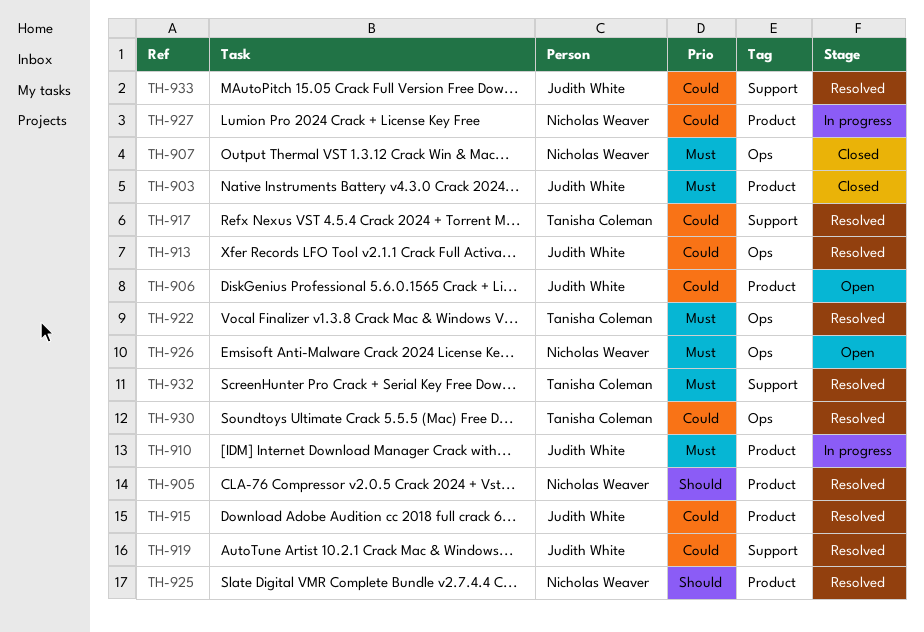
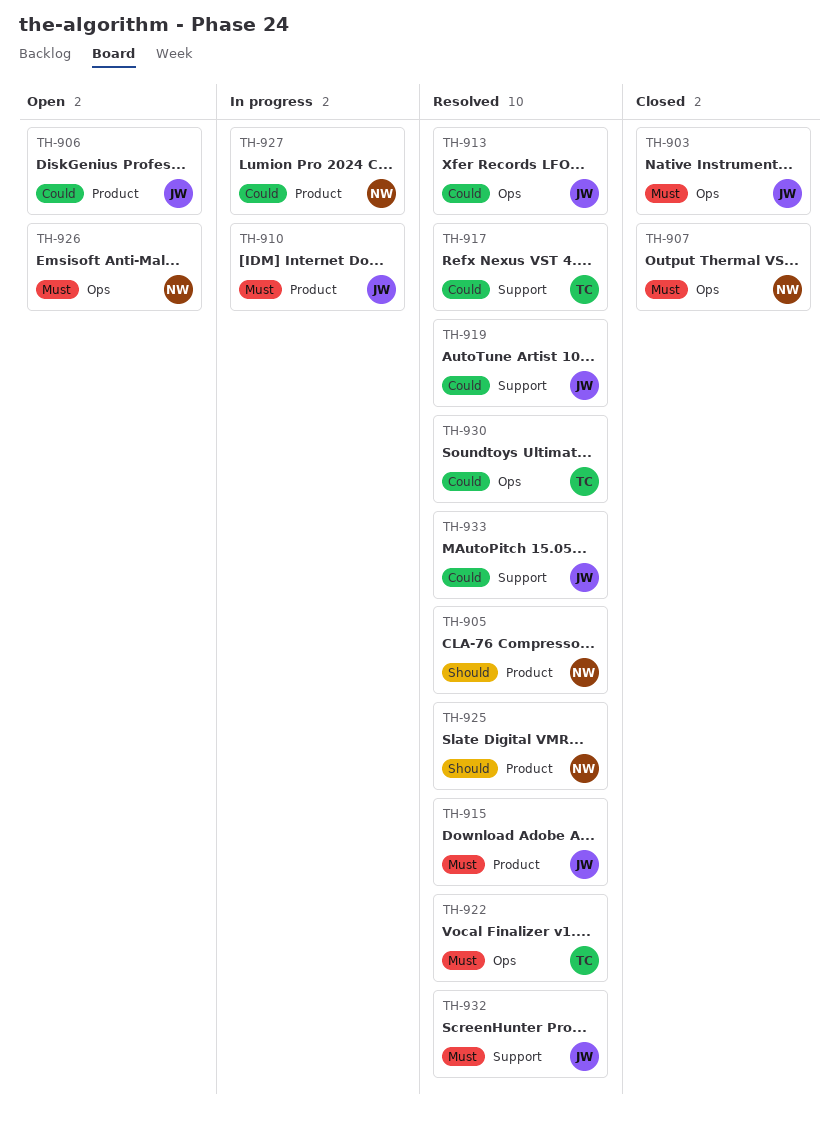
TH-903, label: Product -> Ops
TH-915, priority: Could -> Must
TH-932, owner: Tanisha Coleman -> Judith White

